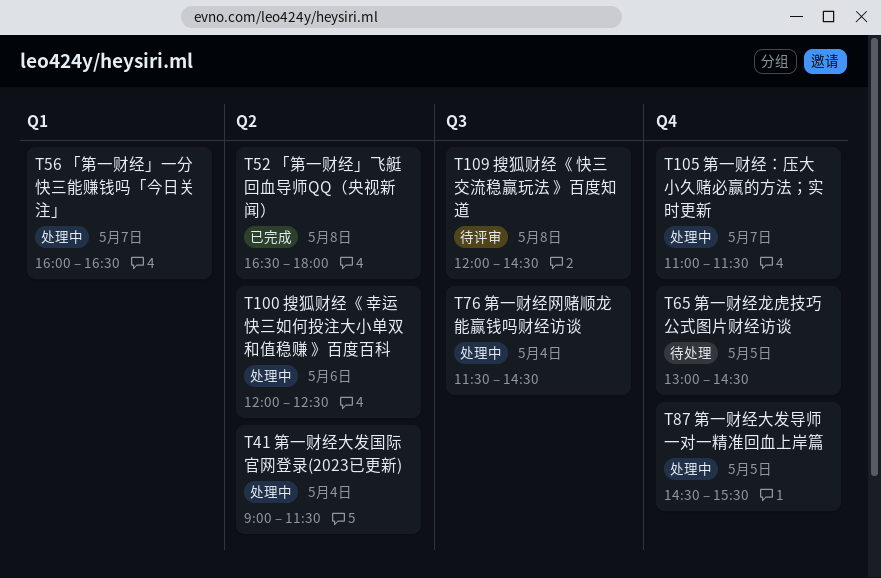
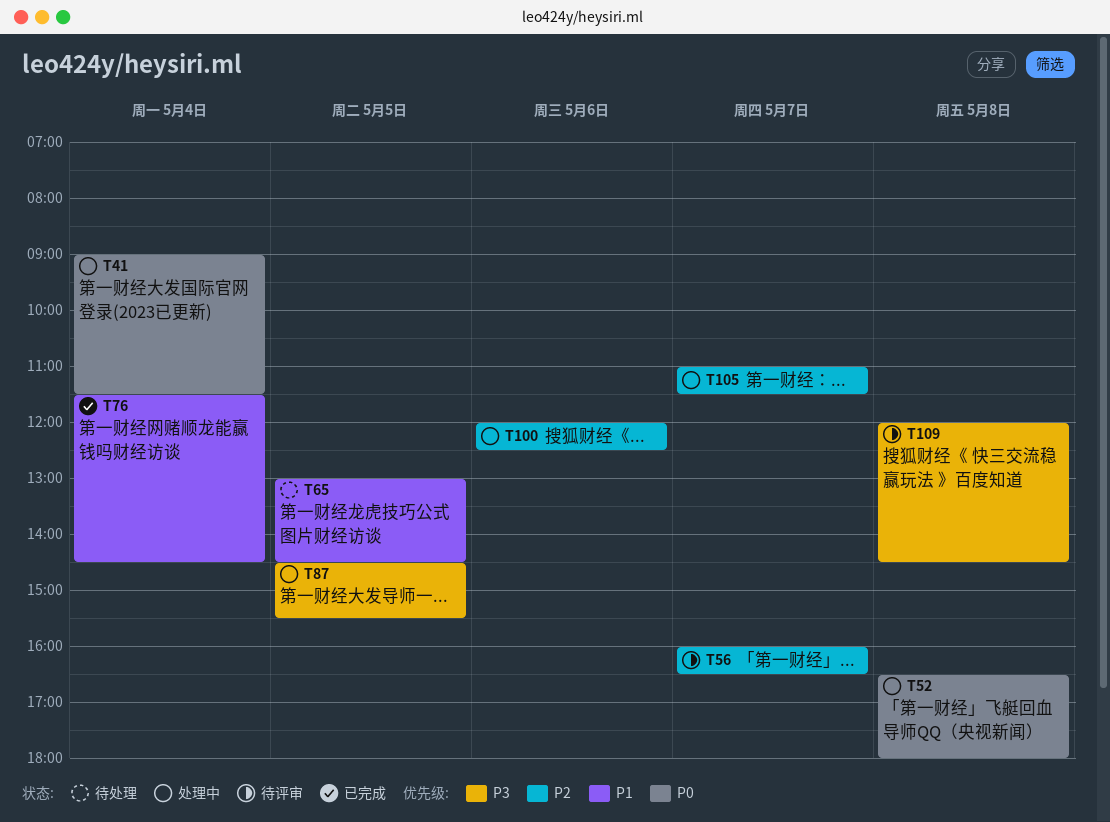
T52, status: 已完成 -> 处理中
T56, status: 处理中 -> 待评审
T76, status: 处理中 -> 已完成

